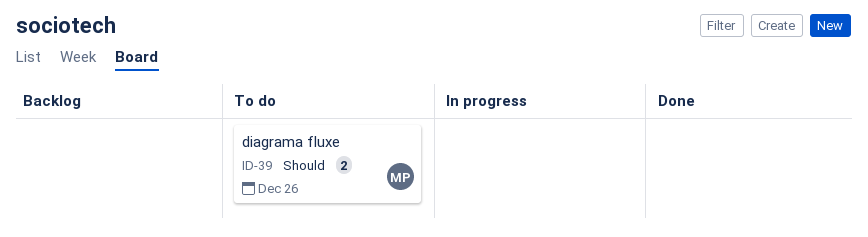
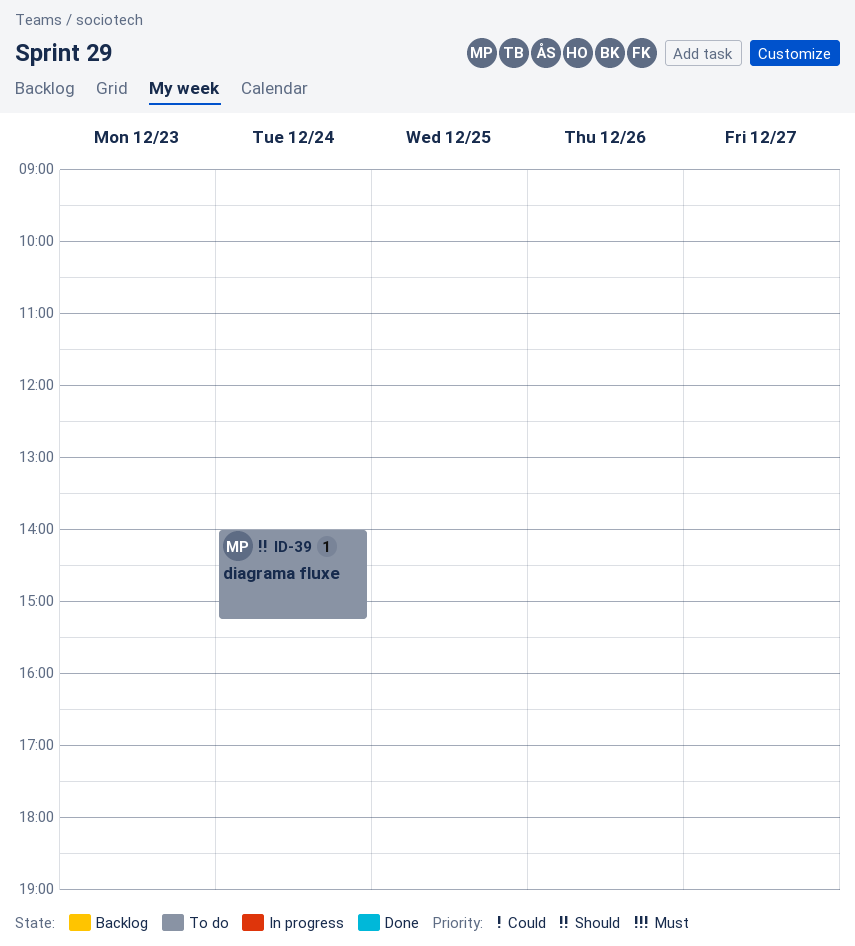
ID-39, estimate: 2 -> 1
ID-39, day: Dec 26 -> Dec 24

